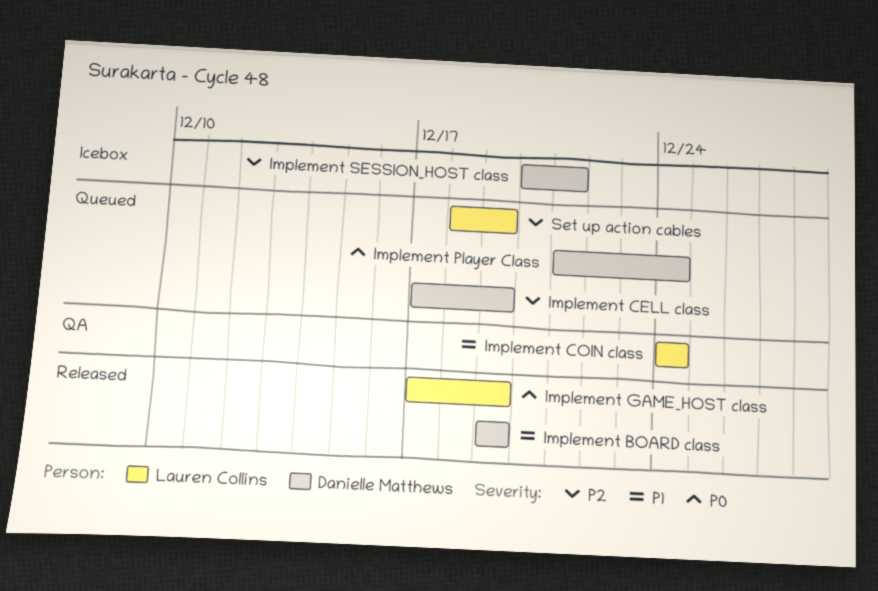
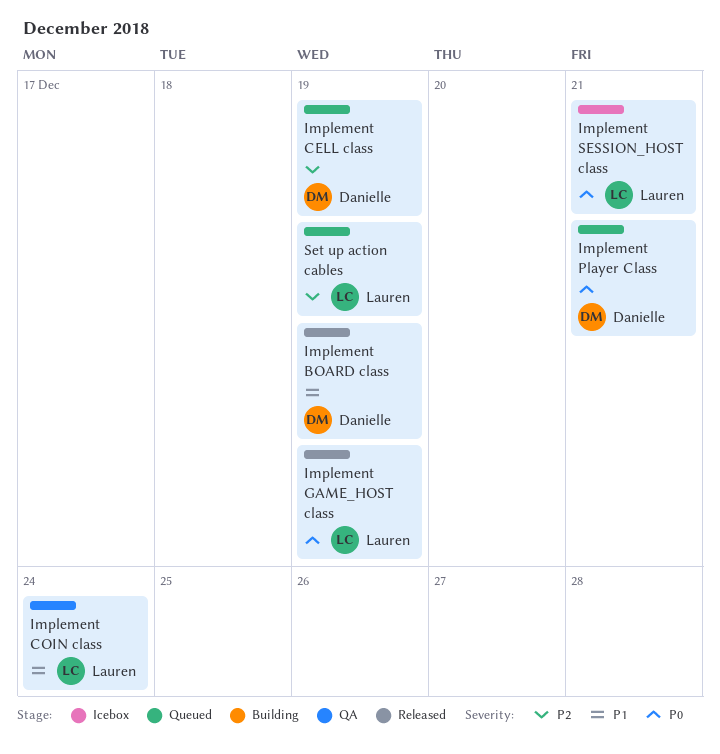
Implement Player Class, due: Dec 24 -> Dec 21
Implement SESSION_HOST class, owner: Danielle Matthews -> Lauren Collins
Implement SESSION_HOST class, priority: P2 -> P0

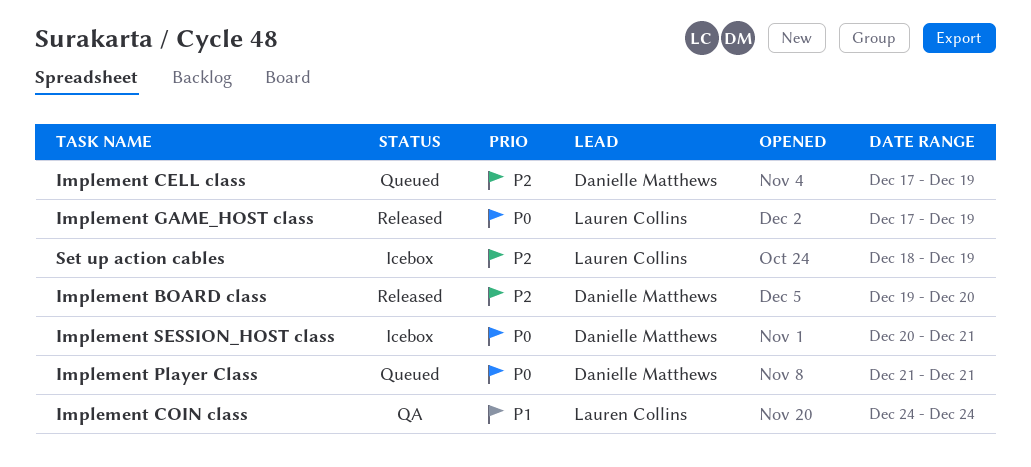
Implement BOARD class, priority: P1 -> P2
Implement BOARD class, due: Dec 19 -> Dec 20
Implement SESSION_HOST class, owner: Lauren Collins -> Danielle Matthews
Set up action cables, status: Queued -> Icebox

